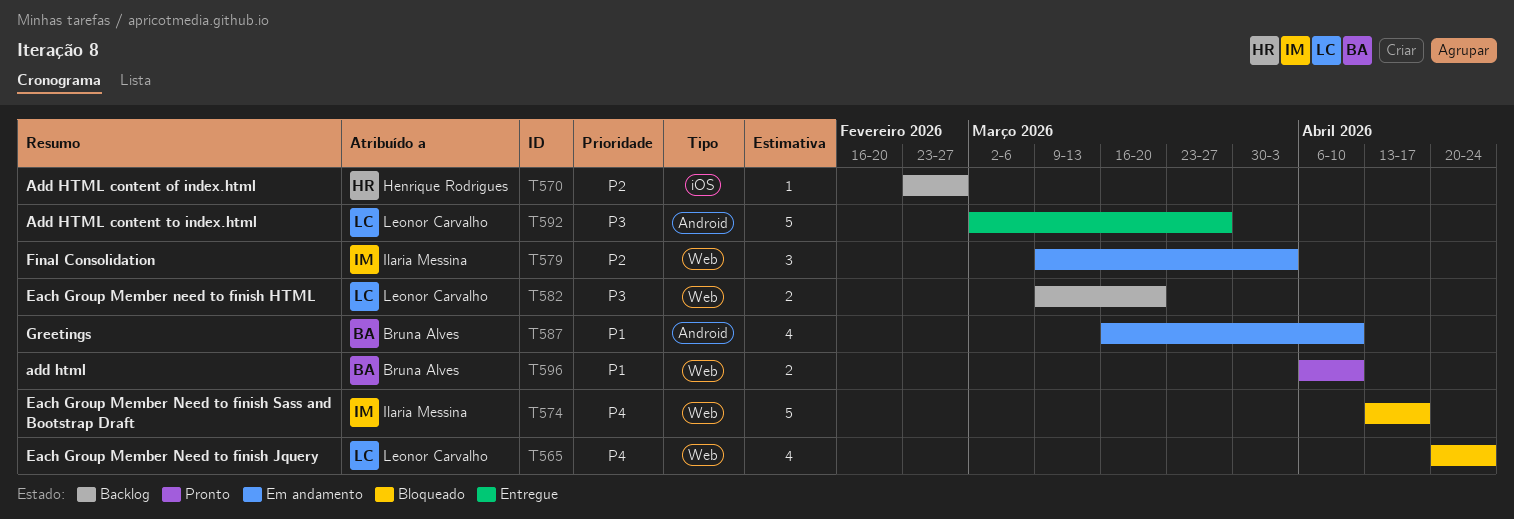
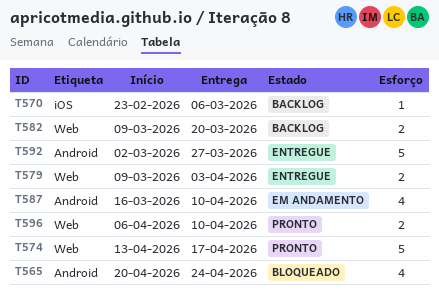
T565, label: Web -> Android
T570, due: Feb 27 -> Mar 6
T574, status: Bloqueado -> Pronto
T579, status: Em andamento -> Entregue
T579, estimate: 3 -> 2

